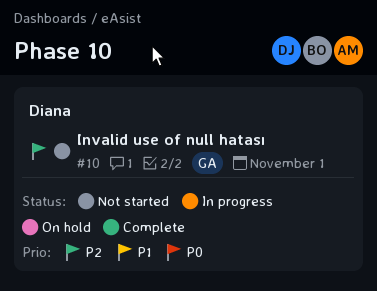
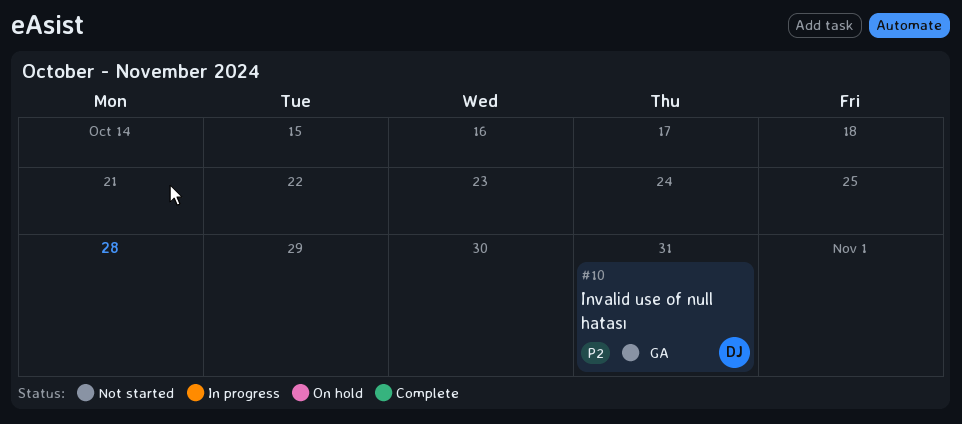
#10, due: Nov 1 -> Oct 31

